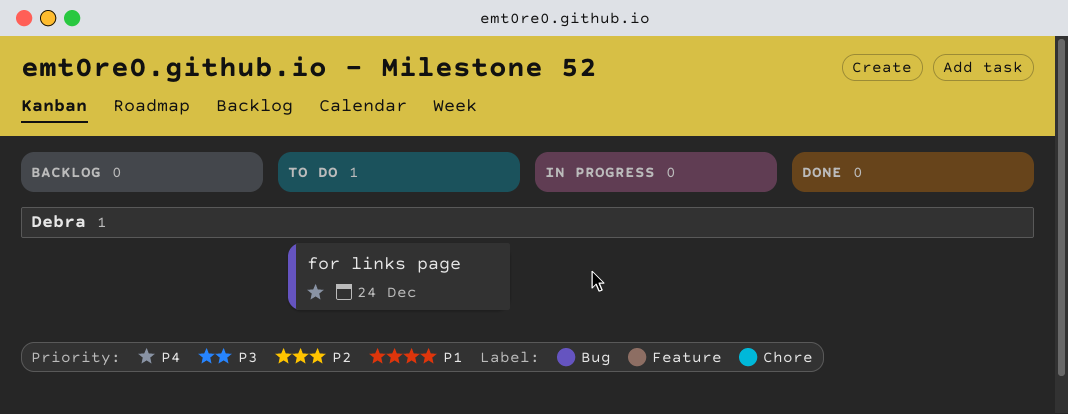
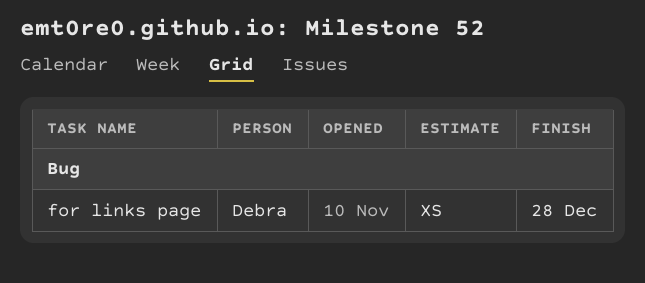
for links page, due: Dec 24 -> Dec 28

